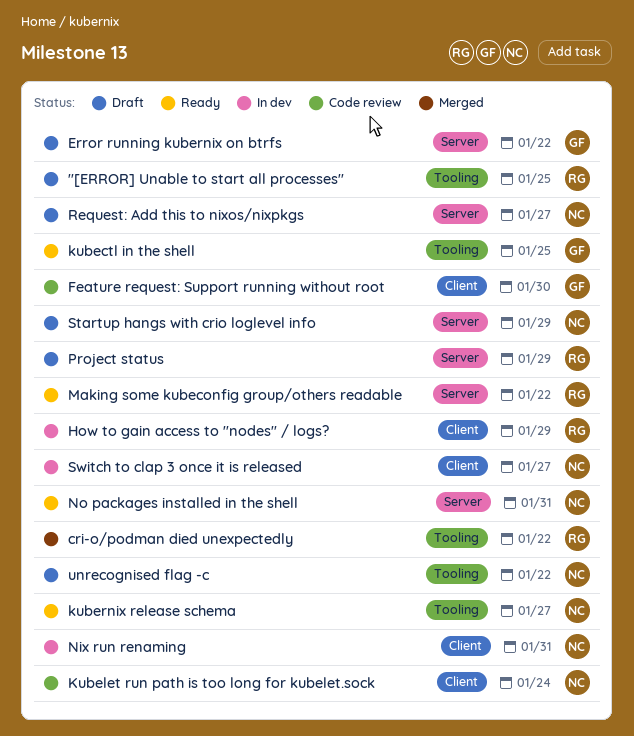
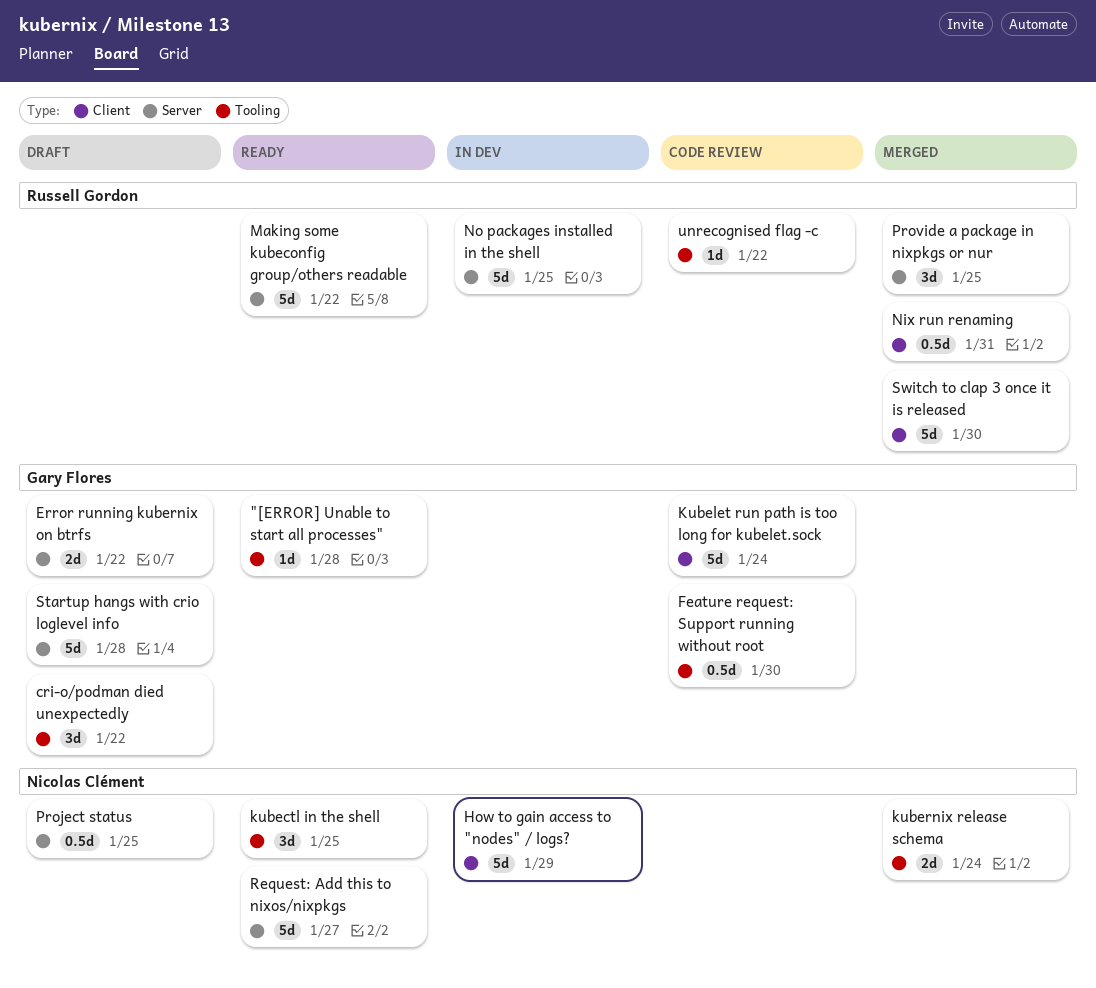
"[ERROR] Unable to start all processes", status: Draft -> Ready
"[ERROR] Unable to start all processes", owner: Russell Gordon -> Gary Flores
"[ERROR] Unable to start all processes", due: Jan 25 -> Jan 28
cri-o/podman died unexpectedly, status: Merged -> Draft
cri-o/podman died unexpectedly, owner: Russell Gordon -> Gary Flores
Feature request: Support running without root, label: Client -> Tooling
How to gain access to "nodes" / logs?, owner: Russell Gordon -> Nicolas Clément
kubectl in the shell, owner: Gary Flores -> Nicolas Clément
Kubelet run path is too long for kubelet.sock, owner: Nicolas Clément -> Gary Flores
kubernix release schema, status: Ready -> Merged
kubernix release schema, due: Jan 27 -> Jan 24
Nix run renaming, status: In dev -> Merged
Nix run renaming, owner: Nicolas Clément -> Russell Gordon
No packages installed in the shell, status: Ready -> In dev
No packages installed in the shell, owner: Nicolas Clément -> Russell Gordon
No packages installed in the shell, due: Jan 31 -> Jan 25
Project status, owner: Russell Gordon -> Nicolas Clément
Project status, due: Jan 29 -> Jan 25
Provide a package in nixpkgs or nur: none -> present
Request: Add this to nixos/nixpkgs, status: Draft -> Ready
Startup hangs with crio loglevel info, owner: Nicolas Clément -> Gary Flores
Startup hangs with crio loglevel info, due: Jan 29 -> Jan 28
Switch to clap 3 once it is released, status: In dev -> Merged
Switch to clap 3 once it is released, owner: Nicolas Clément -> Russell Gordon
Switch to clap 3 once it is released, due: Jan 27 -> Jan 30
unrecognised flag -c, status: Draft -> Code review
unrecognised flag -c, owner: Nicolas Clément -> Russell Gordon

